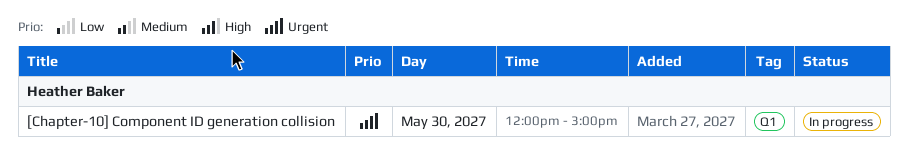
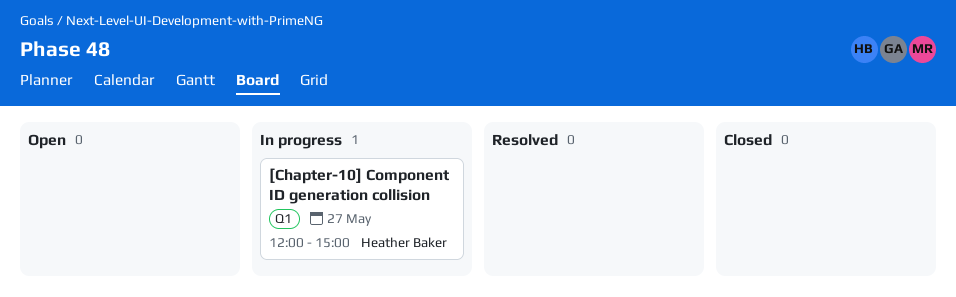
[Chapter-10] Component ID generation collision, day: May 30 -> May 27

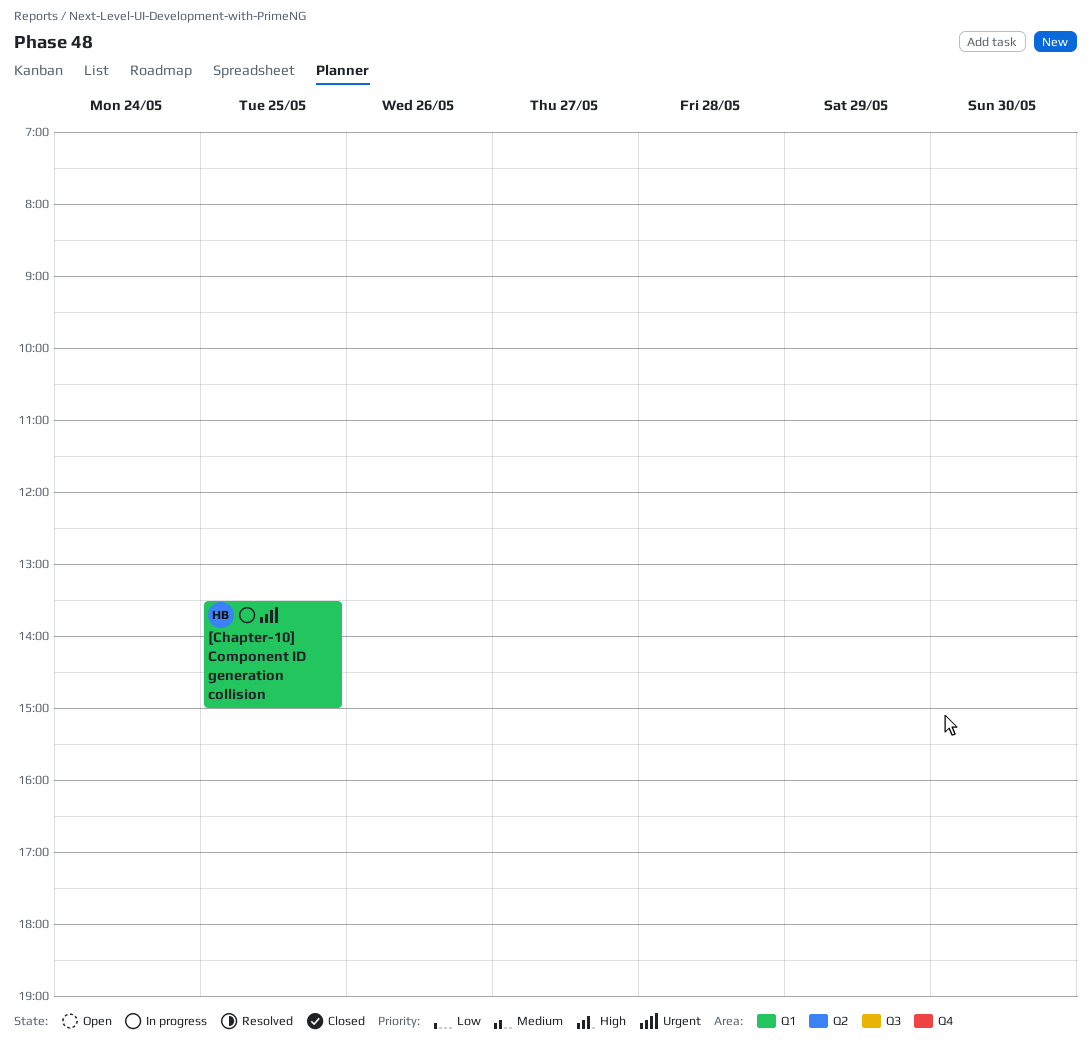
[Chapter-10] Component ID generation collision, day: May 27 -> May 25
[Chapter-10] Component ID generation collision, begins: 12:00 -> 13:30

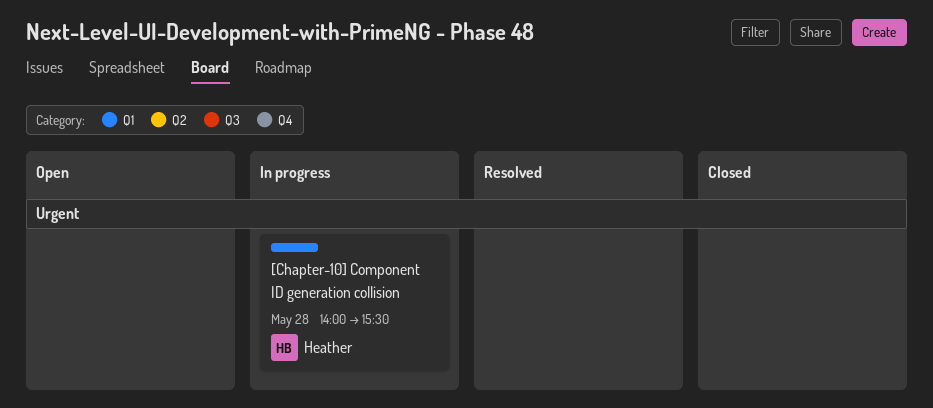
[Chapter-10] Component ID generation collision, day: May 25 -> May 28
[Chapter-10] Component ID generation collision, begins: 13:30 -> 14:00
[Chapter-10] Component ID generation collision, ends: 15:00 -> 15:30

